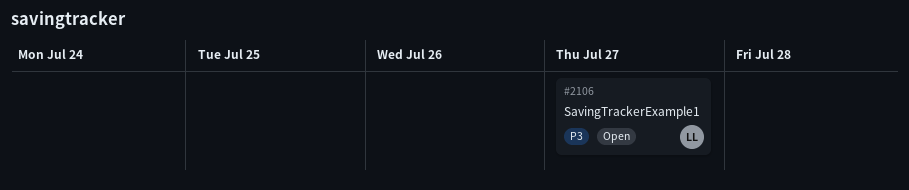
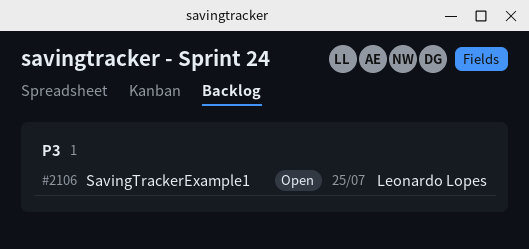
#2106, due: Jul 27 -> Jul 25

